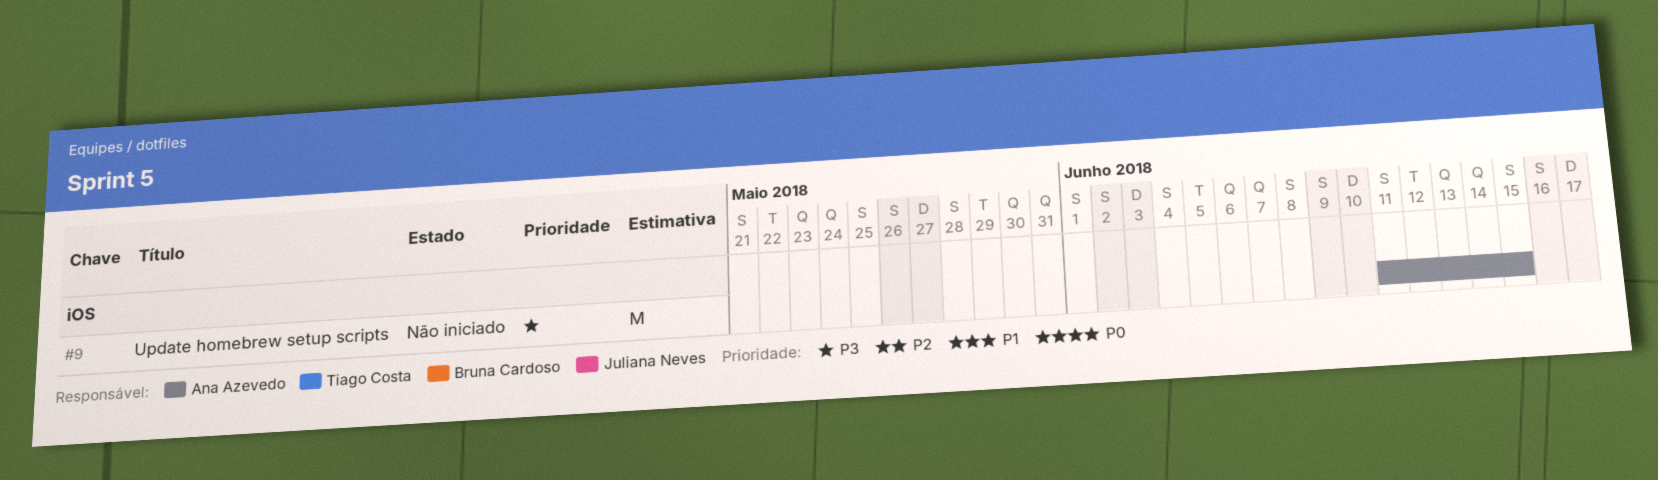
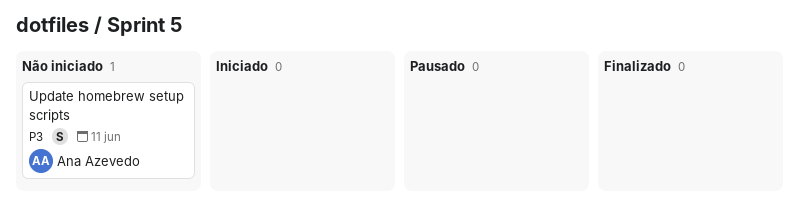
Update homebrew setup scripts, estimate: M -> S
Update homebrew setup scripts, due: Jun 15 -> Jun 11

